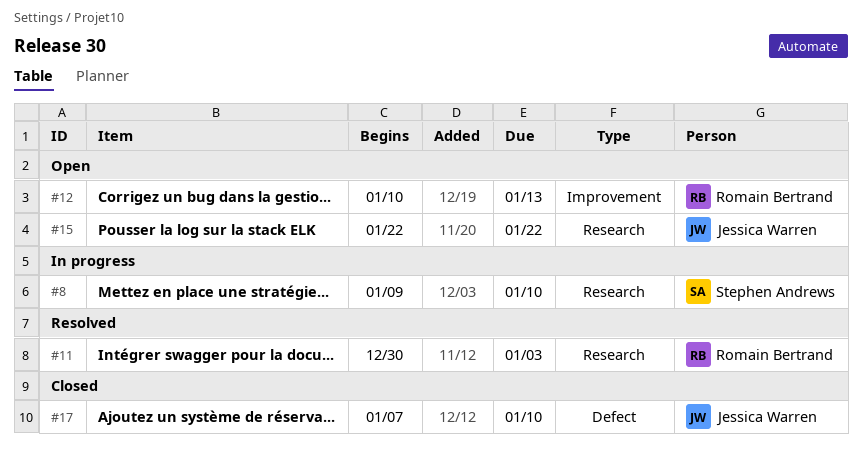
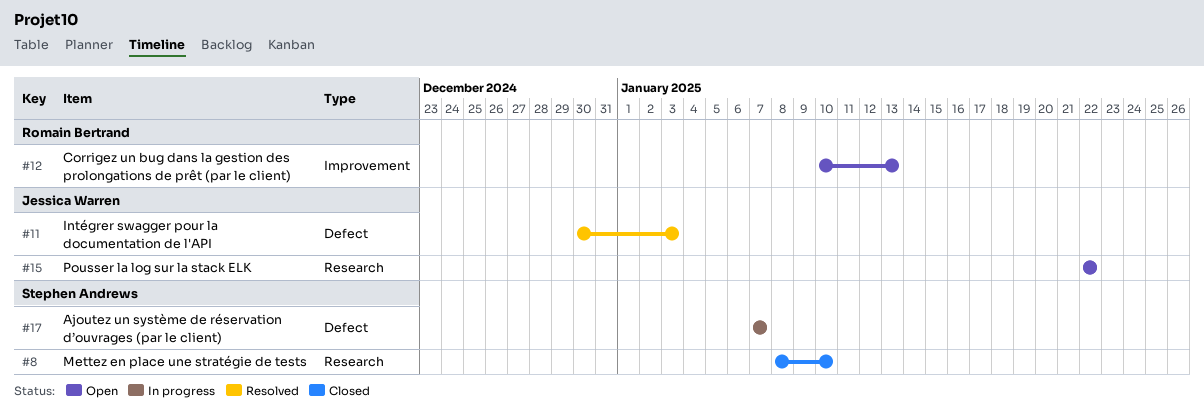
#8, status: In progress -> Closed
#8, start: Jan 9 -> Jan 8
#11, owner: Romain Bertrand -> Jessica Warren
#11, label: Research -> Defect
#17, status: Closed -> In progress
#17, owner: Jessica Warren -> Stephen Andrews
#17, due: Jan 10 -> Jan 7

